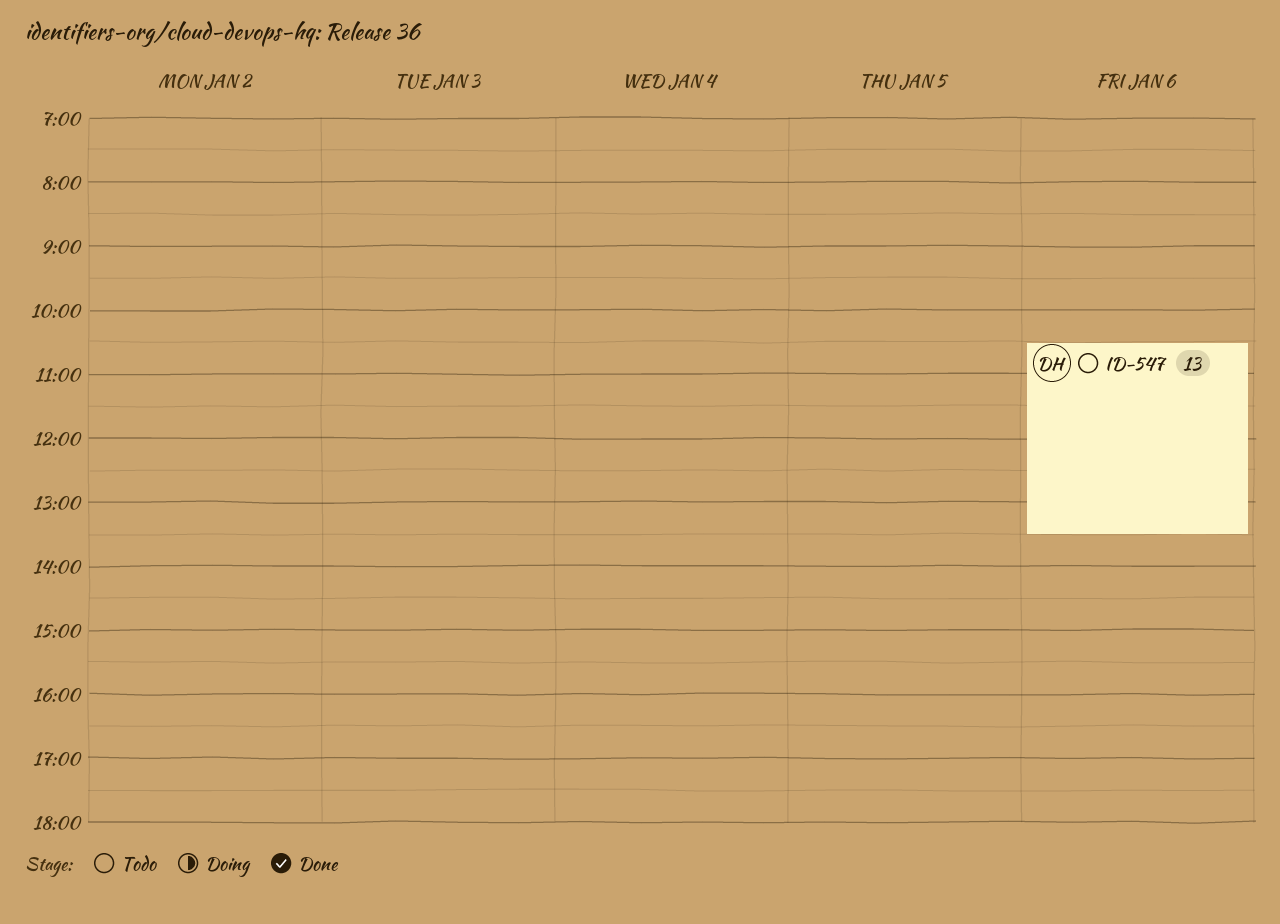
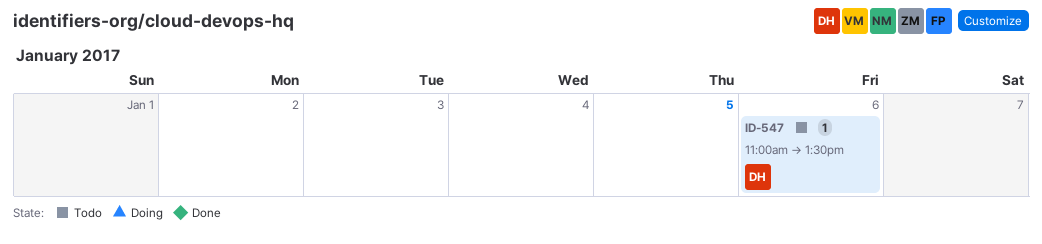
ID-547, estimate: 13 -> 1
ID-547, begins: 10:30 -> 11:00

